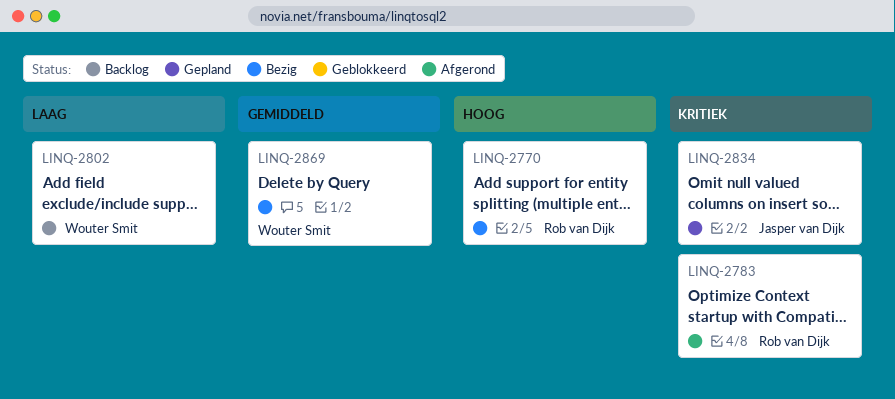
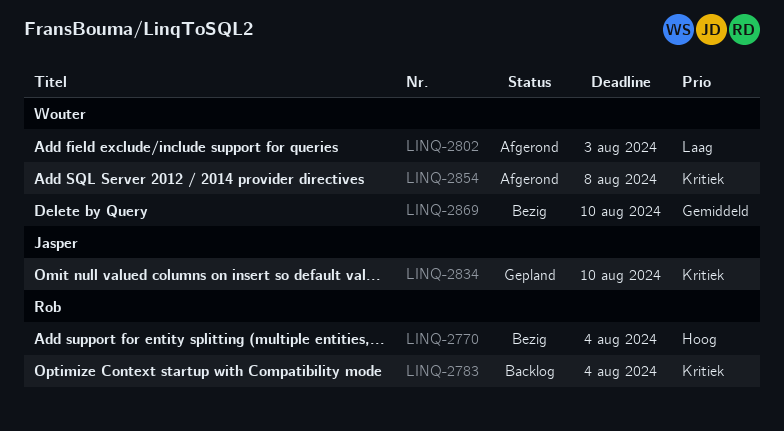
LINQ-2783, status: Afgerond -> Backlog
LINQ-2802, status: Backlog -> Afgerond
LINQ-2854: none -> present

